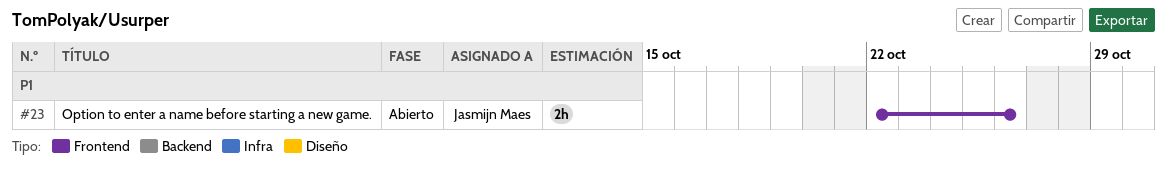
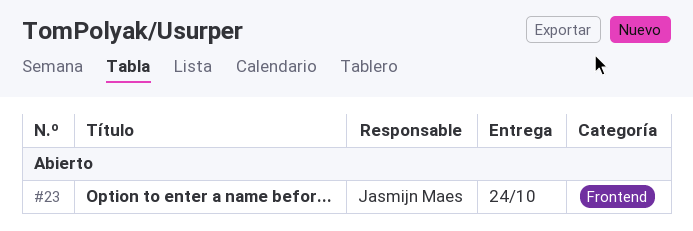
#23, due: Oct 26 -> Oct 24

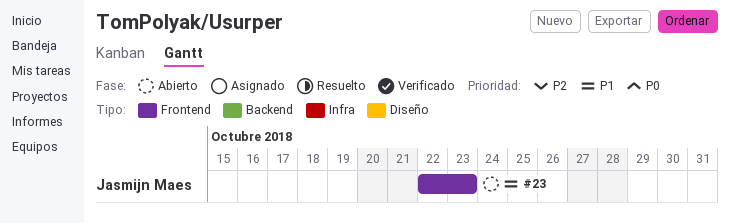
#23, due: Oct 24 -> Oct 23

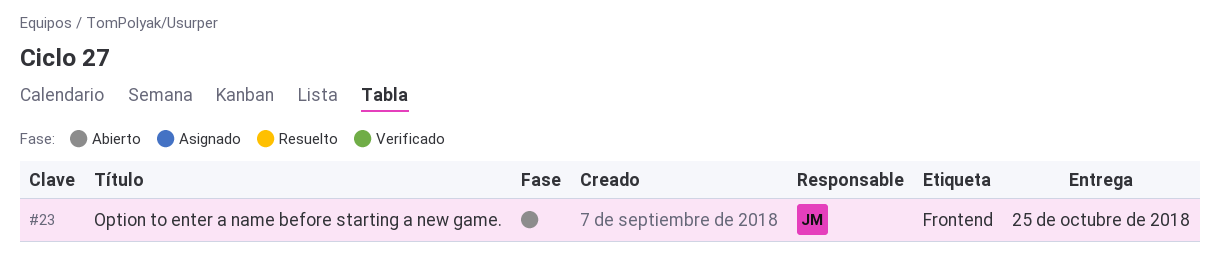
#23, due: Oct 23 -> Oct 25

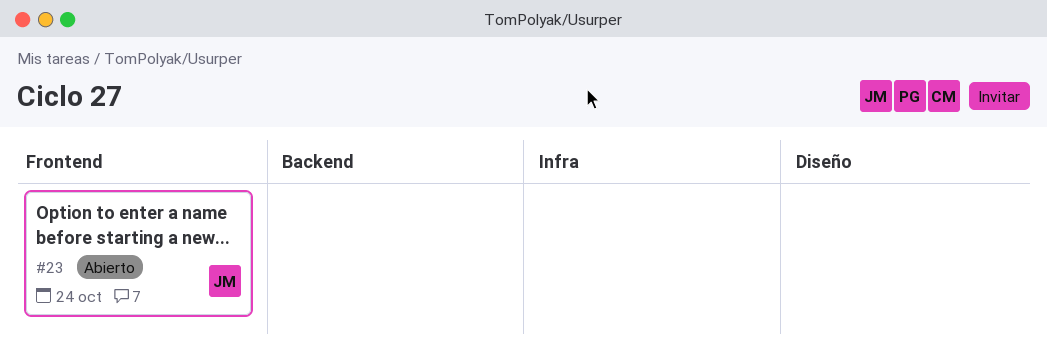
#23, due: Oct 25 -> Oct 24

